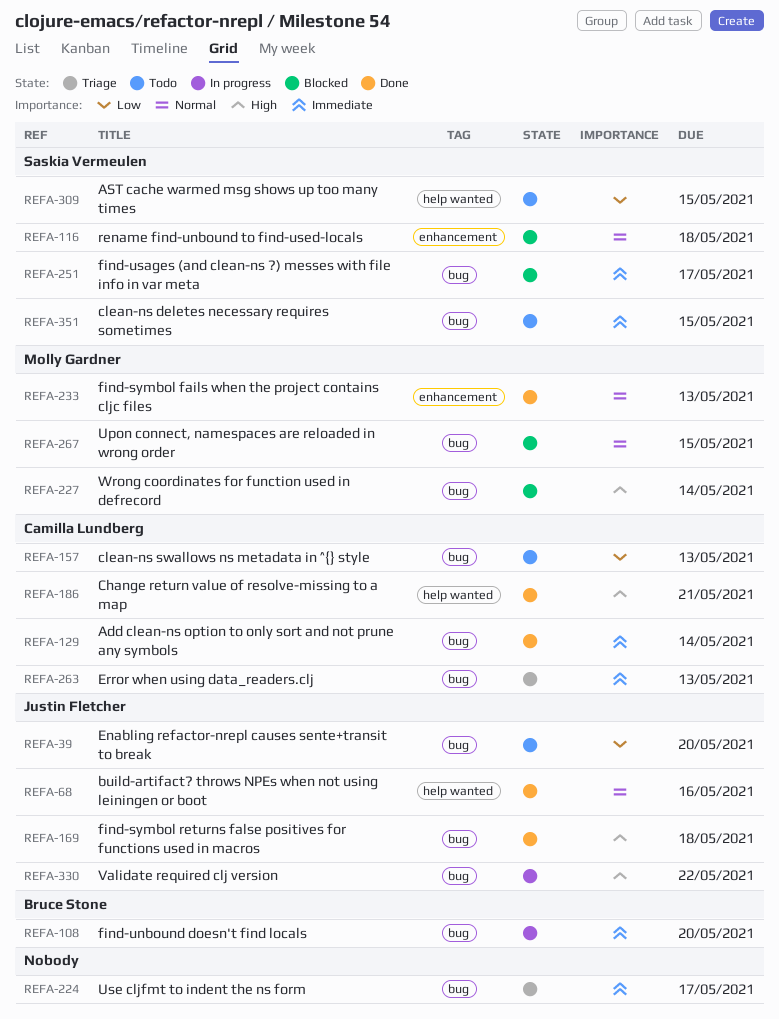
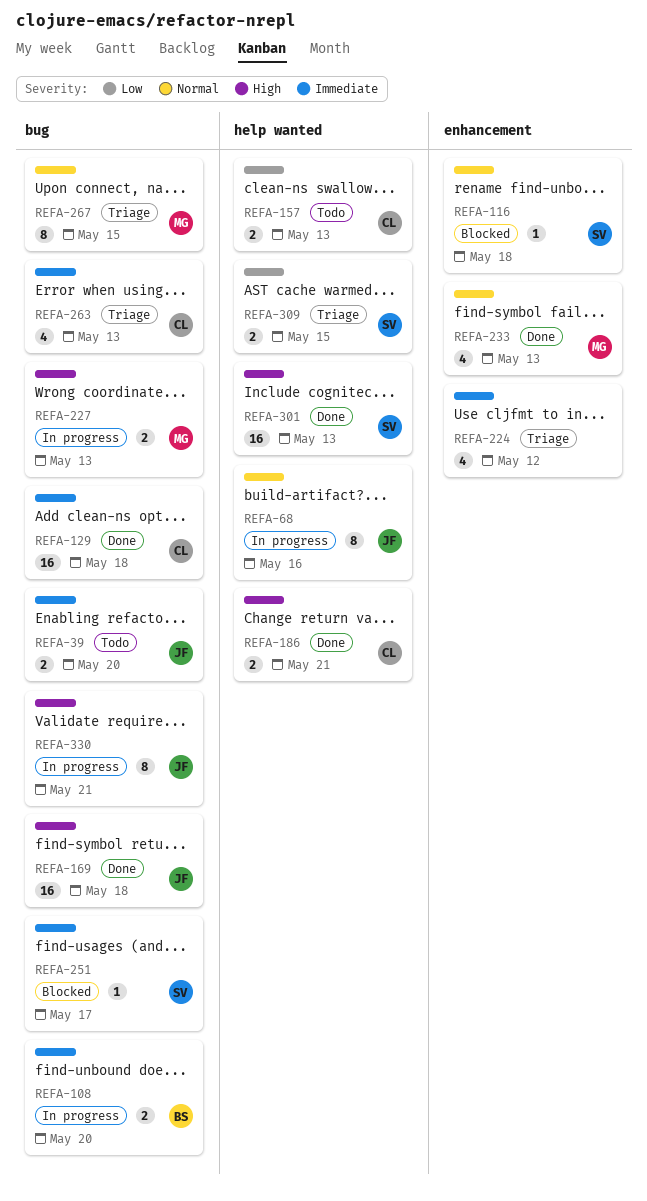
REFA-39, priority: Low -> Immediate
REFA-68, status: Done -> In progress
REFA-129, due: May 14 -> May 18
REFA-157, label: bug -> help wanted
REFA-224, label: bug -> enhancement
REFA-224, due: May 17 -> May 12
REFA-227, status: Blocked -> In progress
REFA-227, due: May 14 -> May 13
REFA-267, status: Blocked -> Triage
REFA-301: none -> present
REFA-309, status: Todo -> Triage
REFA-330, due: May 22 -> May 21
REFA-351: present -> none

